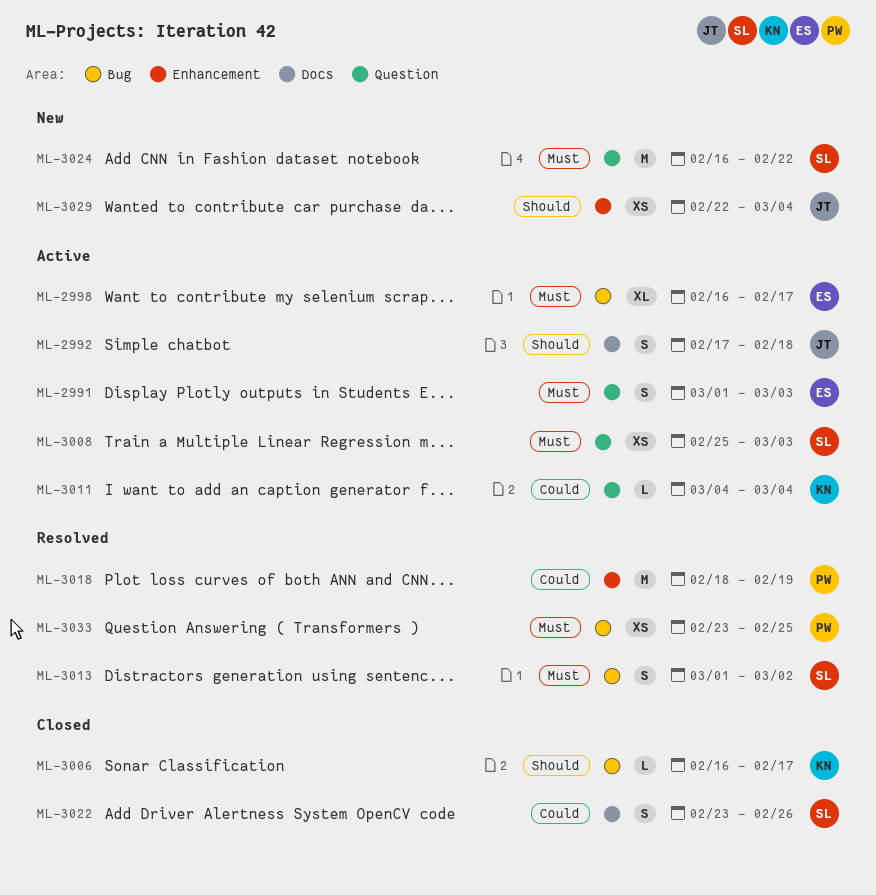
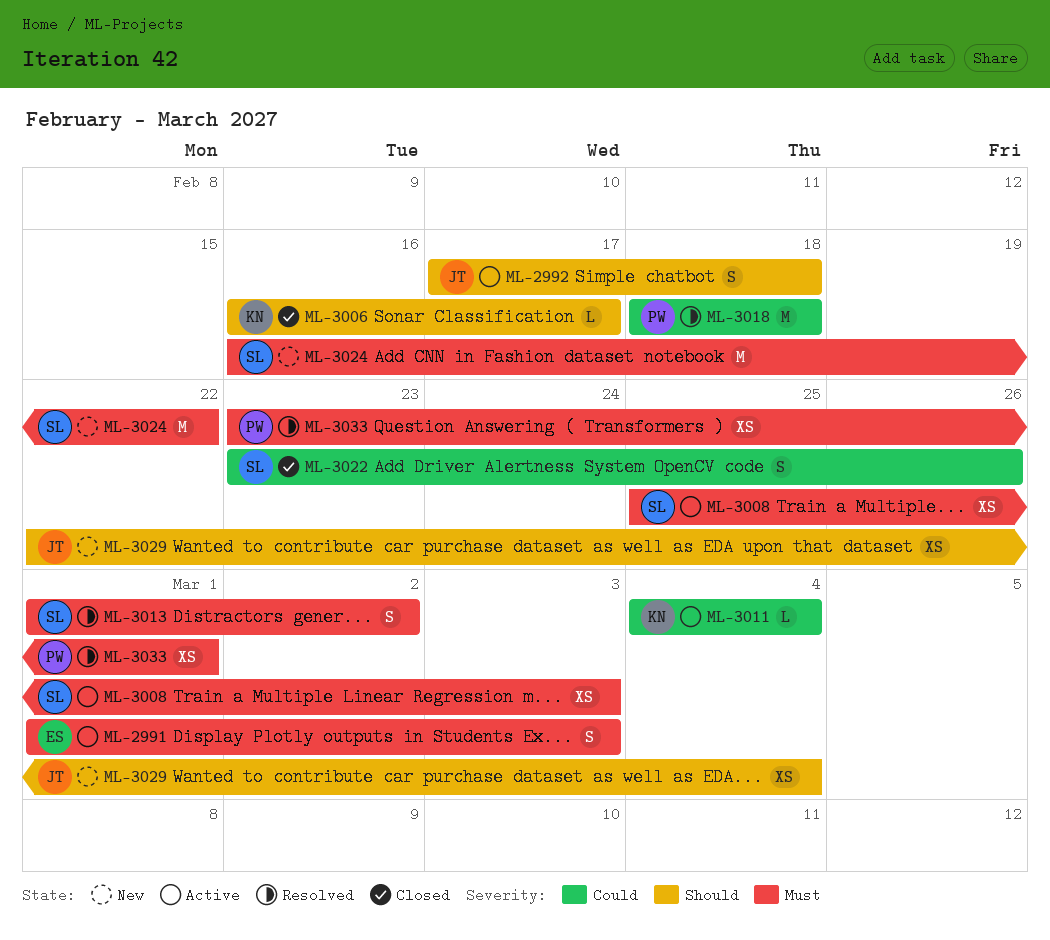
ML-2998: present -> none
ML-3018, due: Feb 19 -> Feb 18
ML-3033, due: Feb 25 -> Mar 1

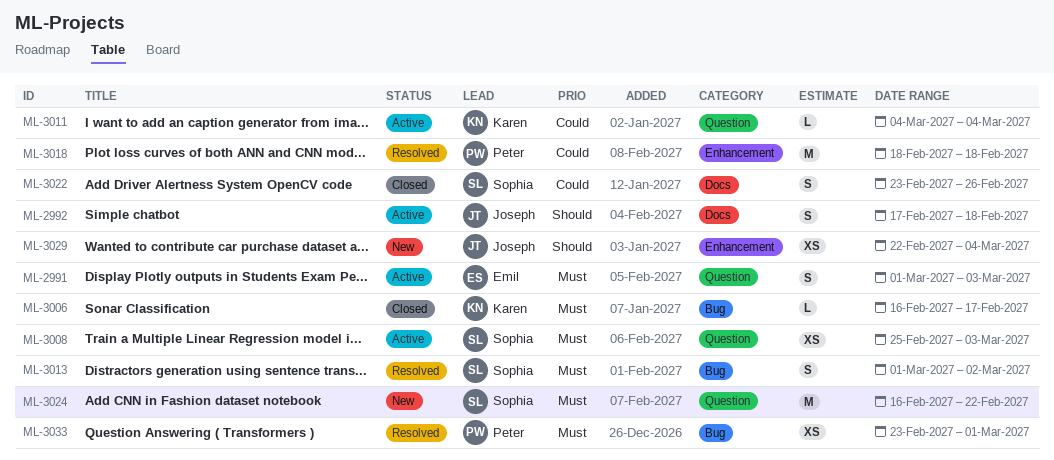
ML-3006, priority: Should -> Must

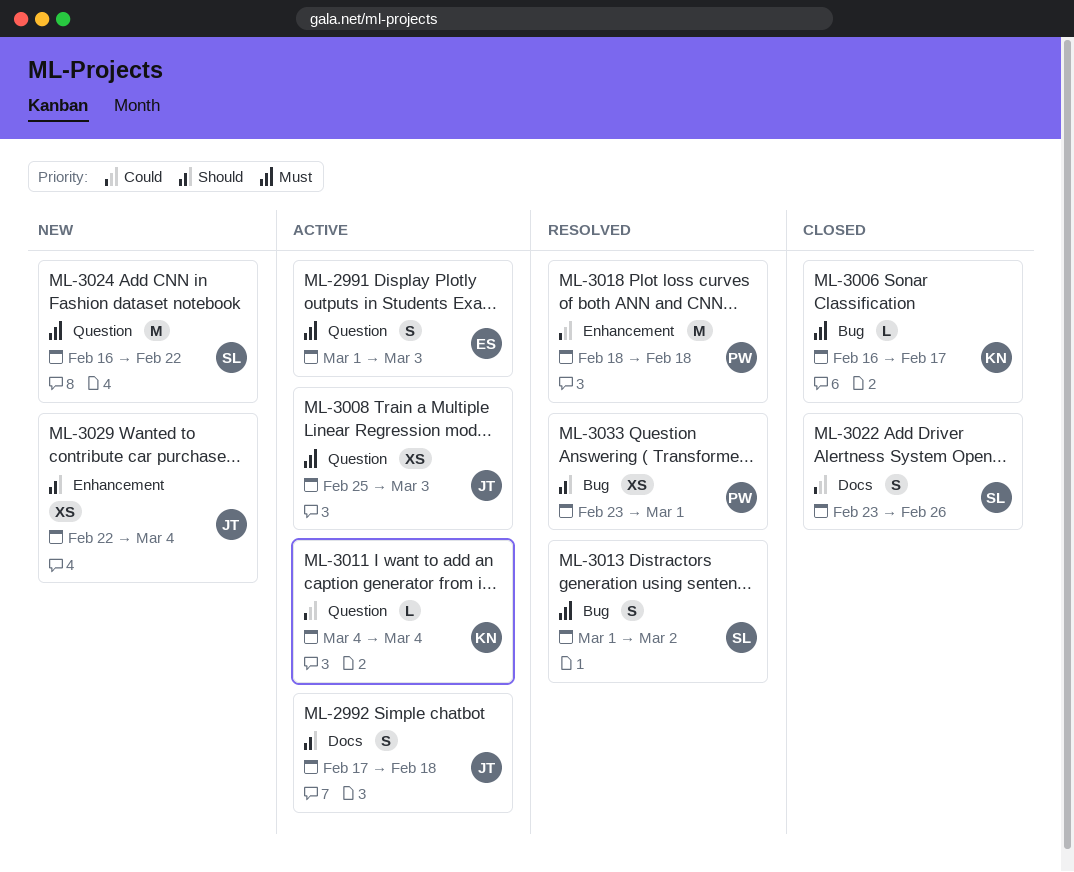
ML-3008, owner: Sophia -> Joseph
ML-3033, priority: Must -> Should

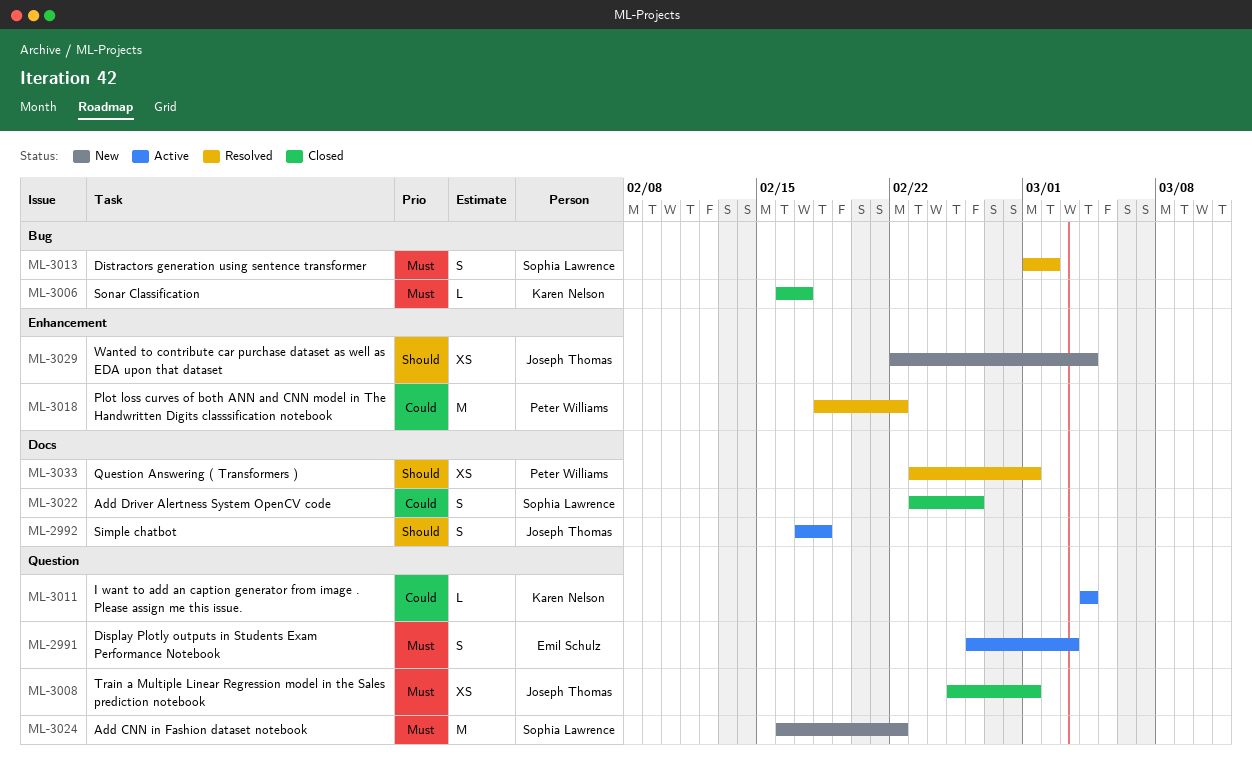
ML-2991, start: Mar 1 -> Feb 26
ML-3008, status: Active -> Closed
ML-3008, due: Mar 3 -> Mar 1
ML-3018, due: Feb 18 -> Feb 22
ML-3033, label: Bug -> Docs

